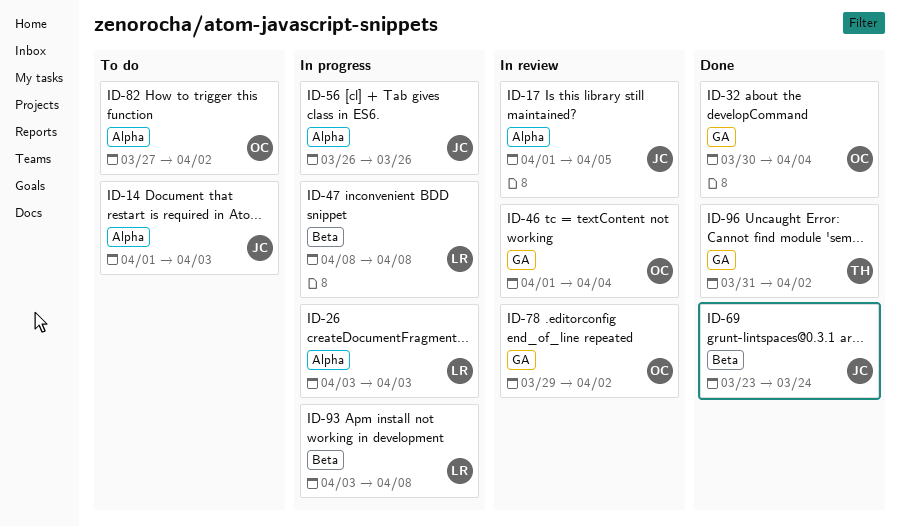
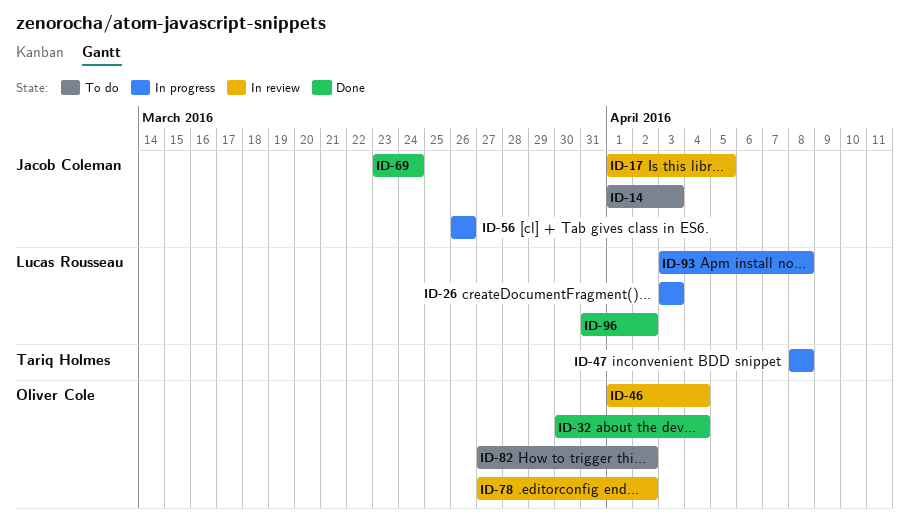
ID-47, owner: Lucas Rousseau -> Tariq Holmes
ID-78, start: Mar 29 -> Mar 27
ID-96, owner: Tariq Holmes -> Lucas Rousseau

